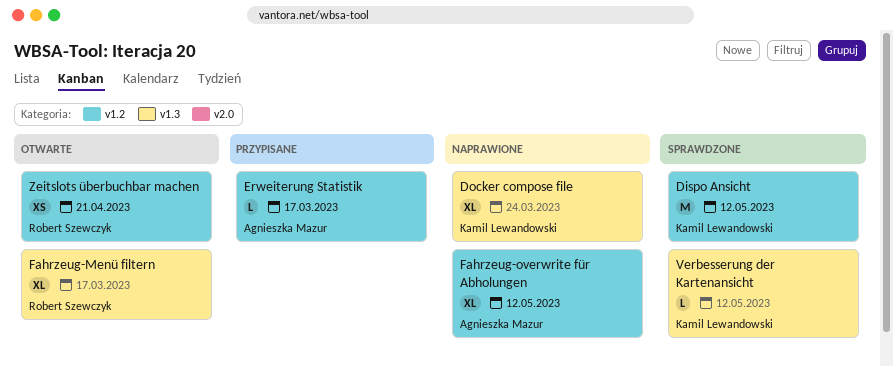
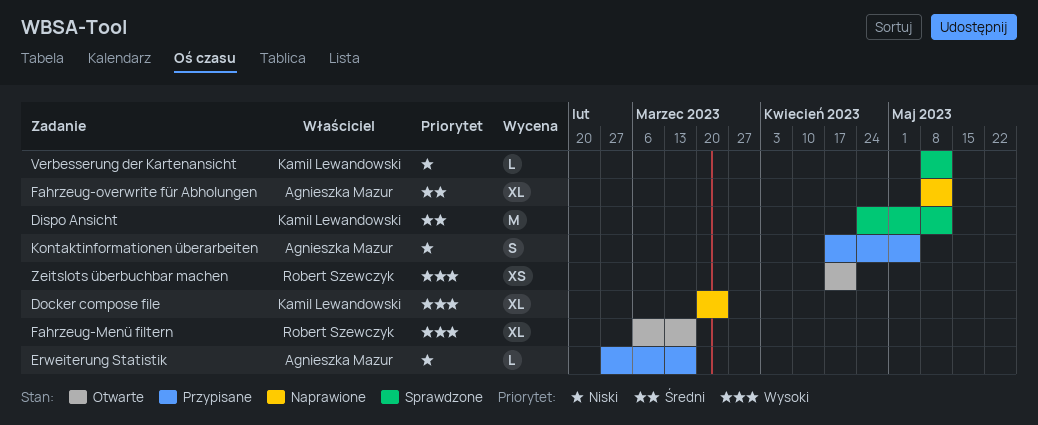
Kontaktinformationen überarbeiten: none -> present

